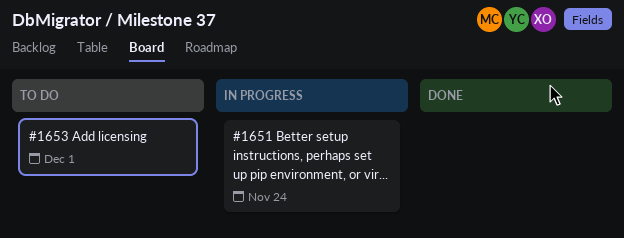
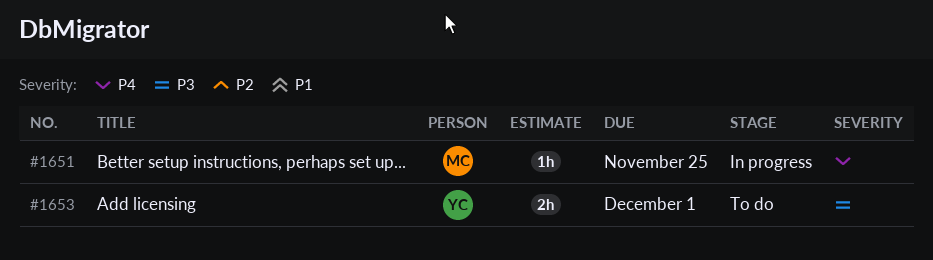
#1651, due: Nov 24 -> Nov 25

